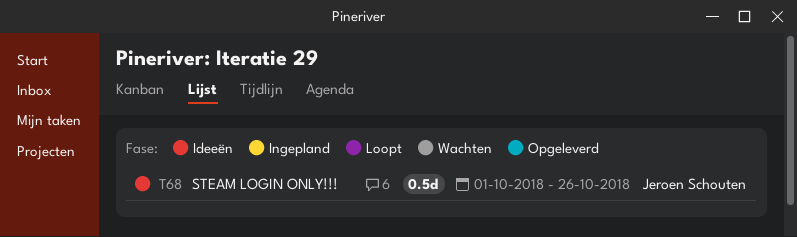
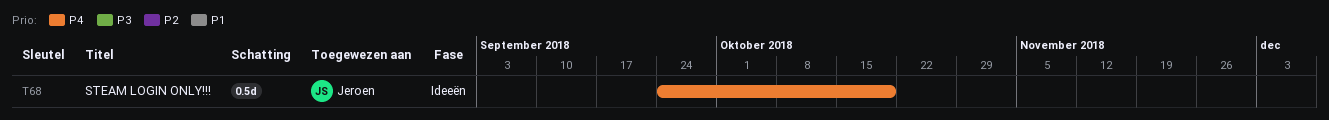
T68, start: Oct 1 -> Sep 24
T68, due: Oct 26 -> Oct 19

